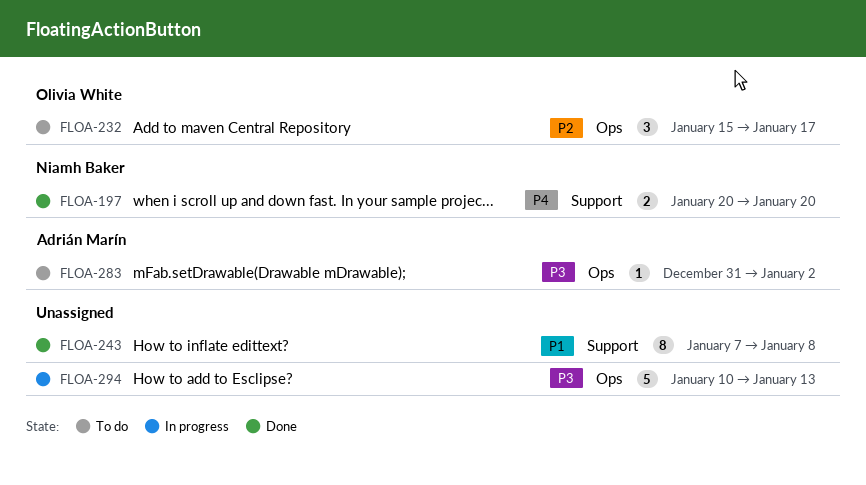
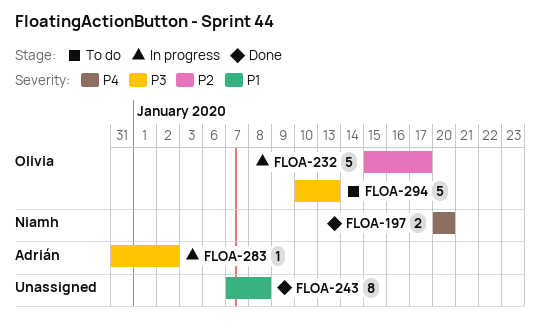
FLOA-232, status: To do -> In progress
FLOA-232, estimate: 3 -> 5
FLOA-283, status: To do -> In progress
FLOA-294, status: In progress -> To do
FLOA-294, owner: none -> Olivia White

